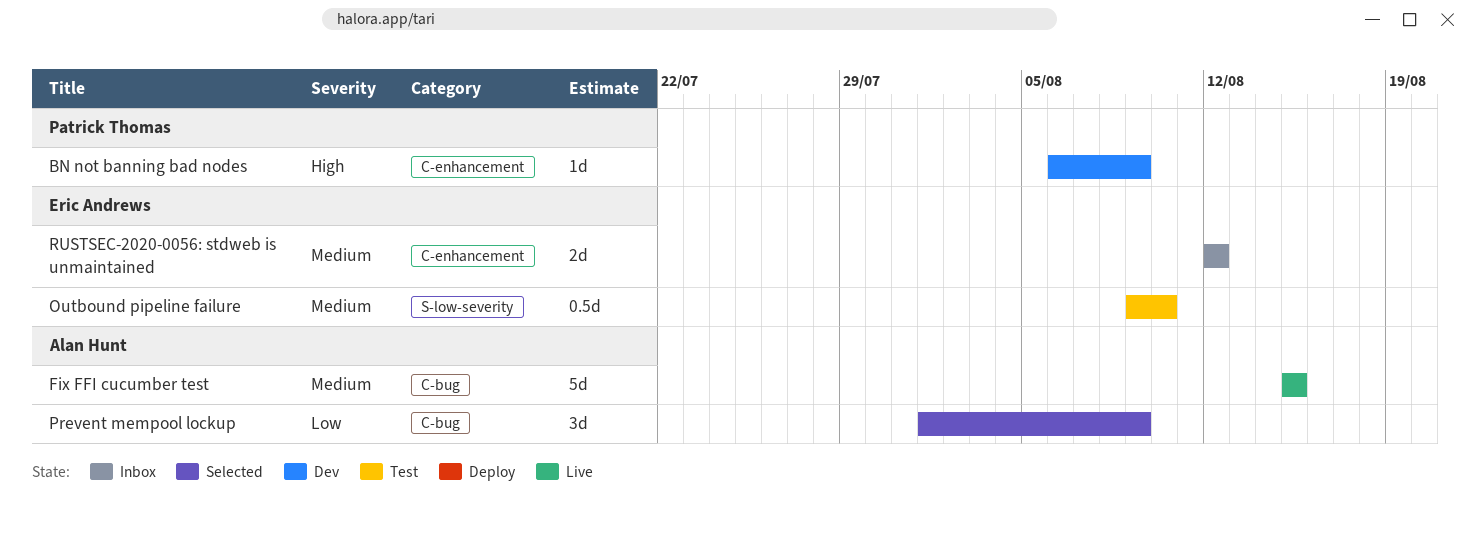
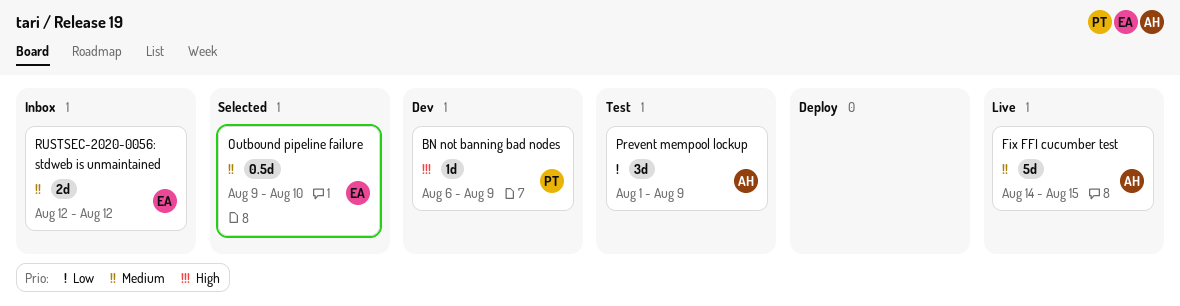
Fix FFI cucumber test, start: Aug 15 -> Aug 14
Outbound pipeline failure, status: Test -> Selected
Prevent mempool lockup, status: Selected -> Test

